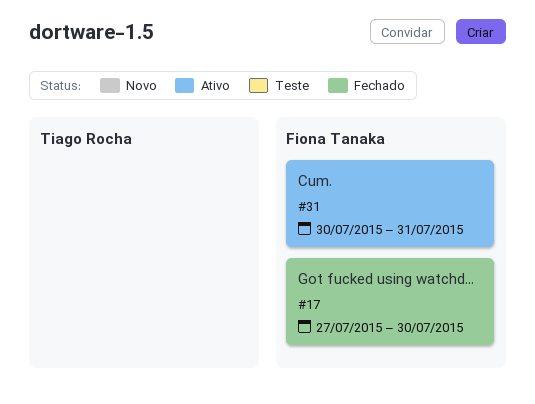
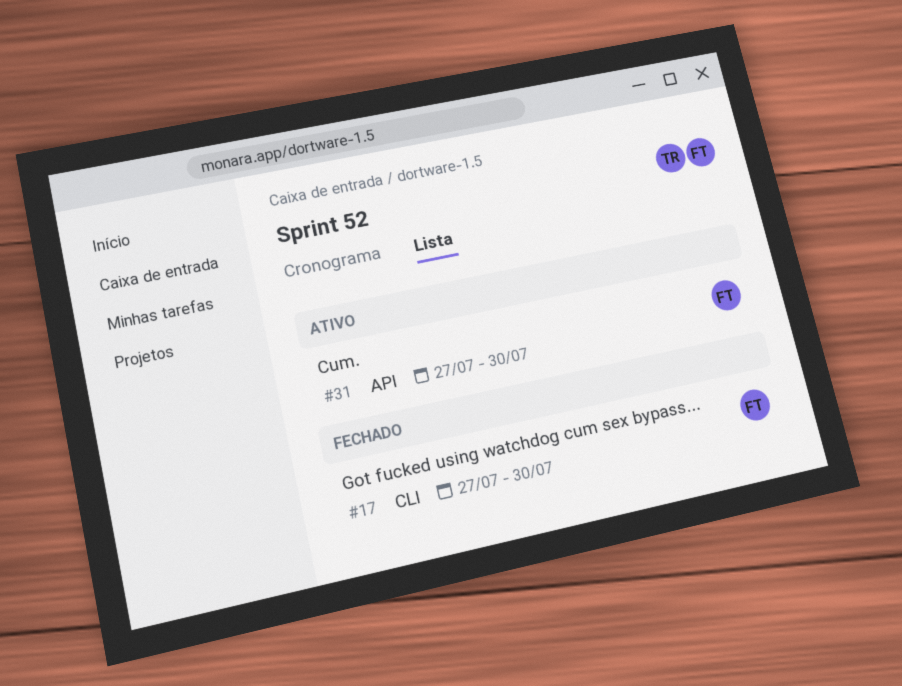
#31, start: Jul 30 -> Jul 27
#31, due: Jul 31 -> Jul 30

